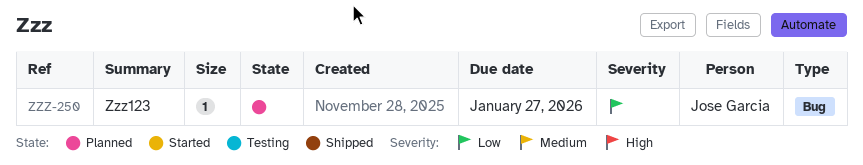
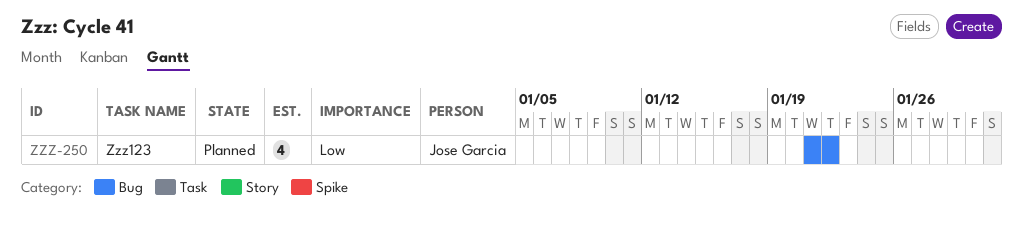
ZZZ-250, estimate: 1 -> 4
ZZZ-250, due: Jan 27 -> Jan 22

